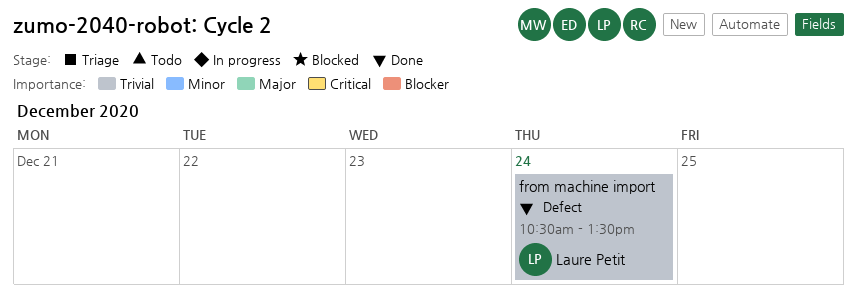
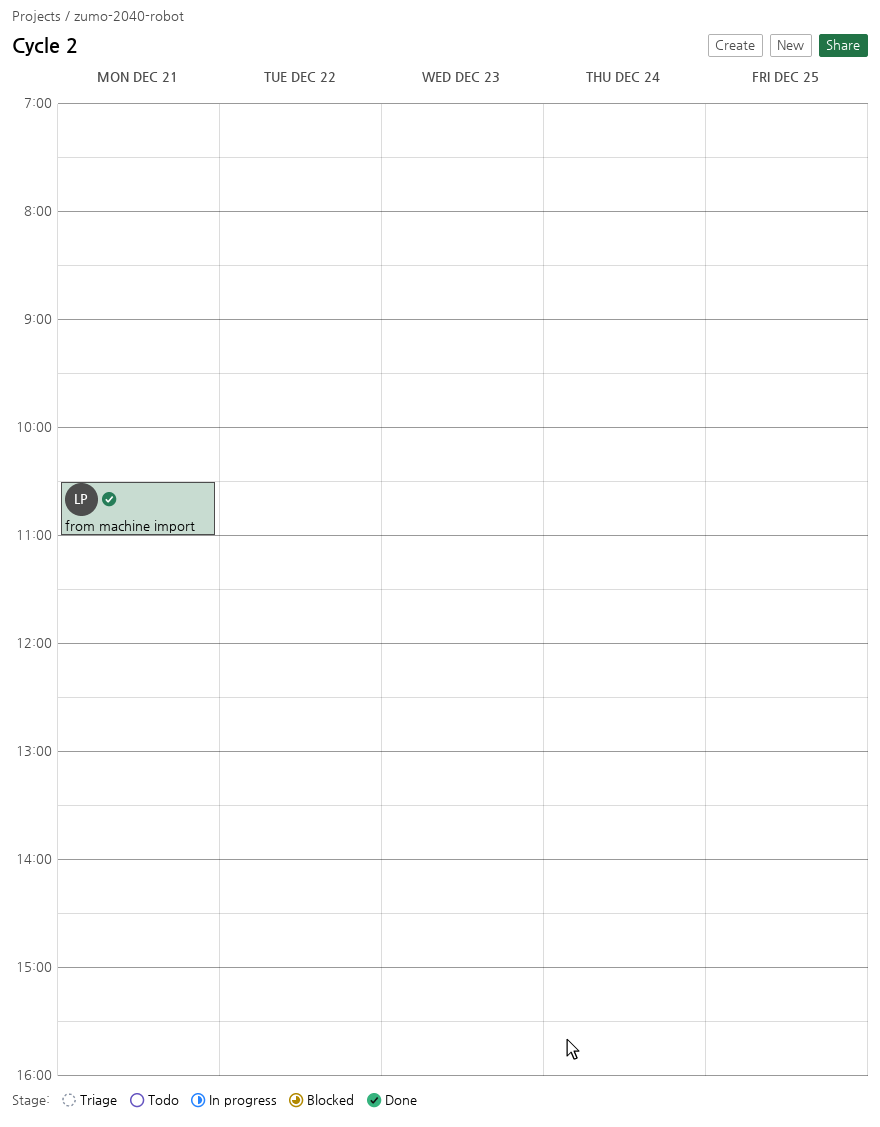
from machine import, day: Dec 24 -> Dec 21
from machine import, ends: 13:30 -> 11:00

